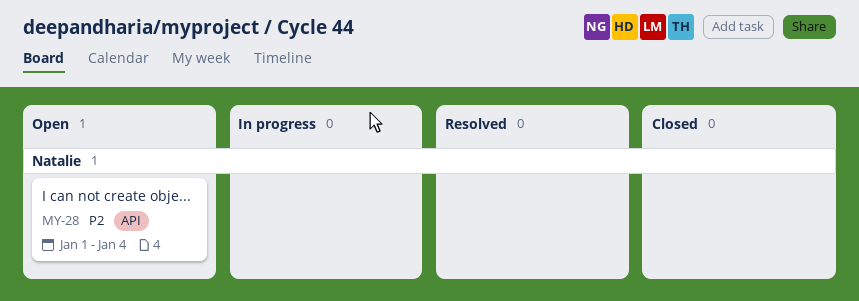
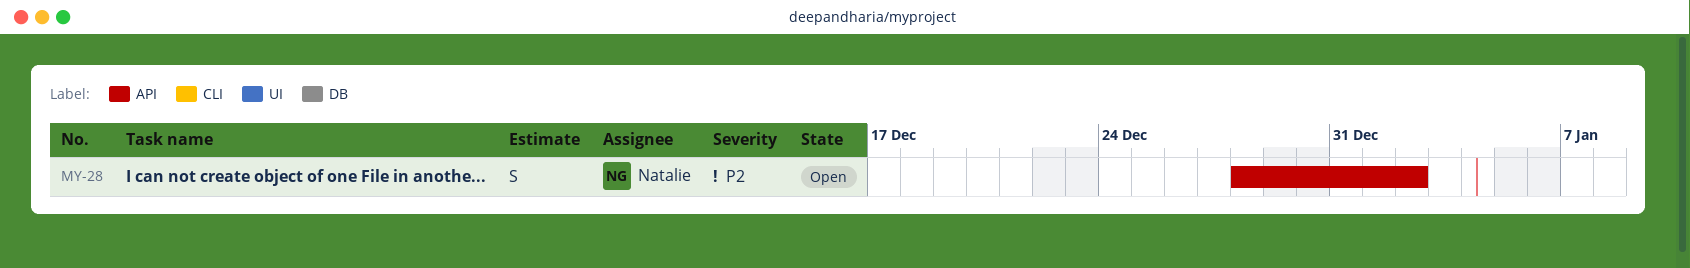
MY-28, start: Jan 1 -> Dec 28
MY-28, due: Jan 4 -> Jan 2

